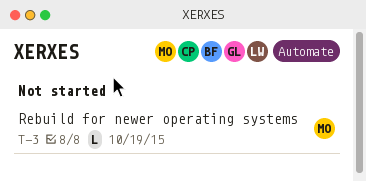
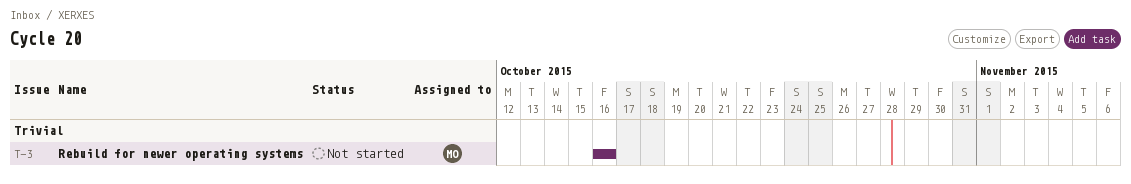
T-3, due: Oct 19 -> Oct 16

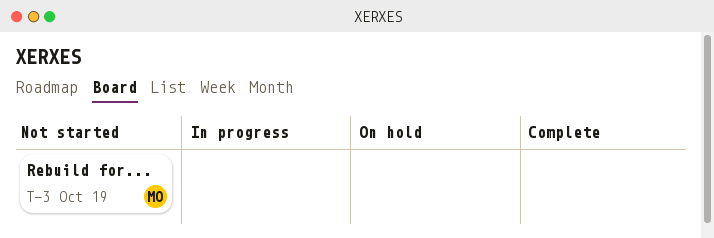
T-3, due: Oct 16 -> Oct 19

